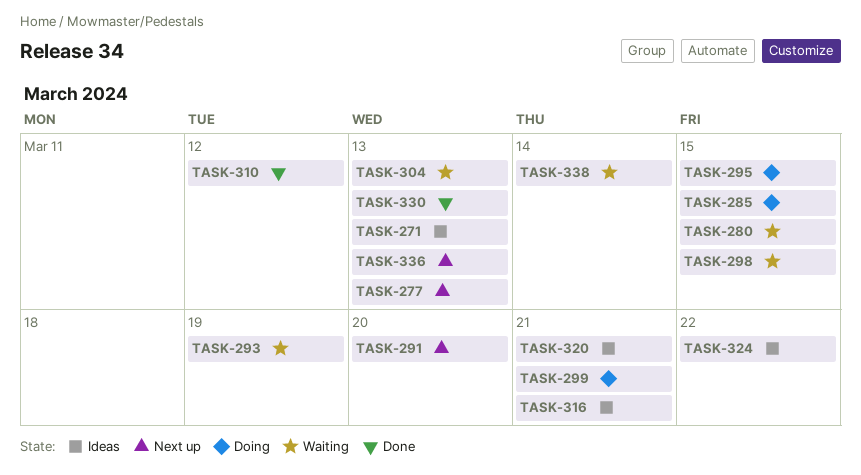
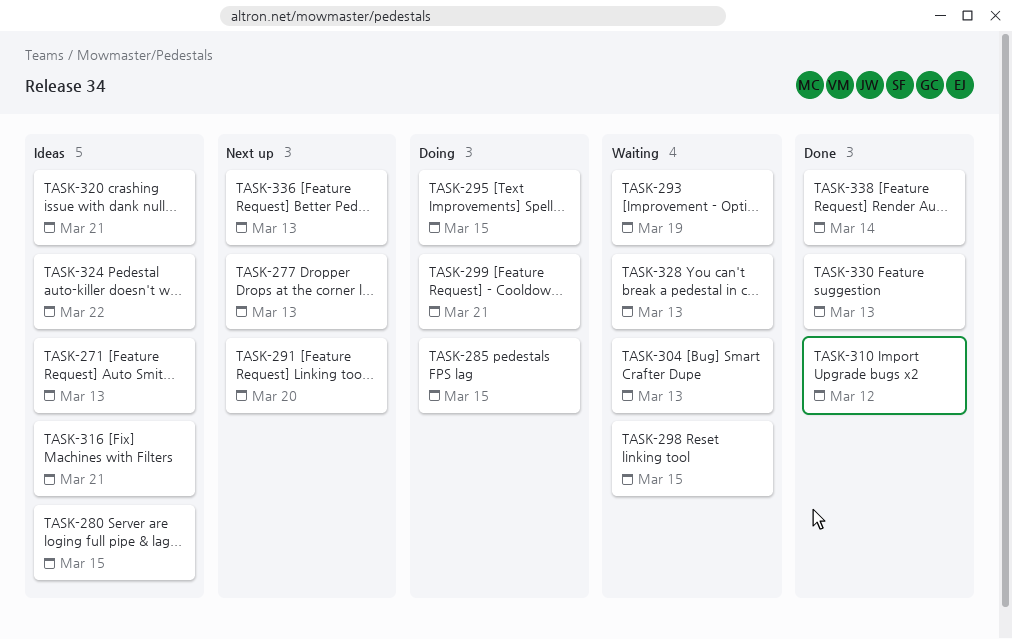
TASK-280, status: Waiting -> Ideas
TASK-328: none -> present
TASK-338, status: Waiting -> Done

